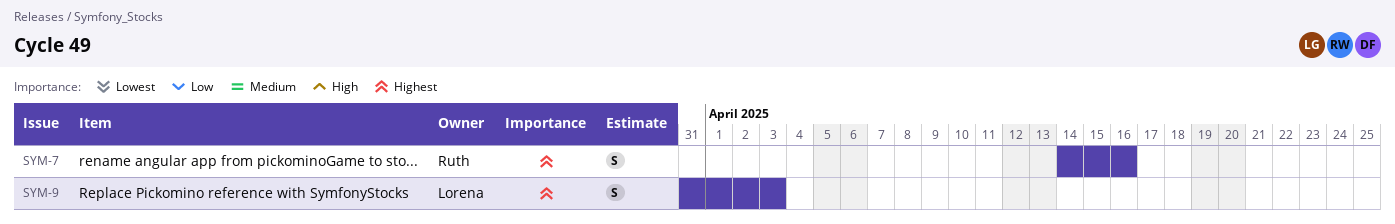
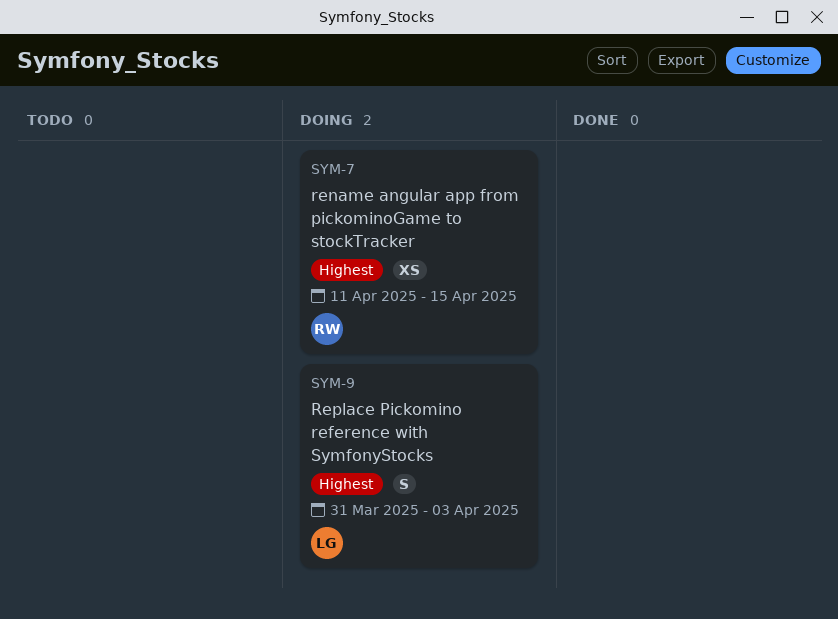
SYM-7, estimate: S -> XS
SYM-7, start: Apr 14 -> Apr 11
SYM-7, due: Apr 16 -> Apr 15

